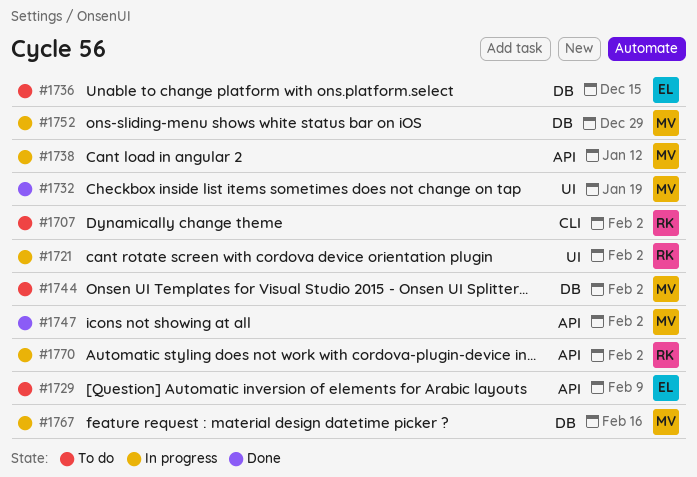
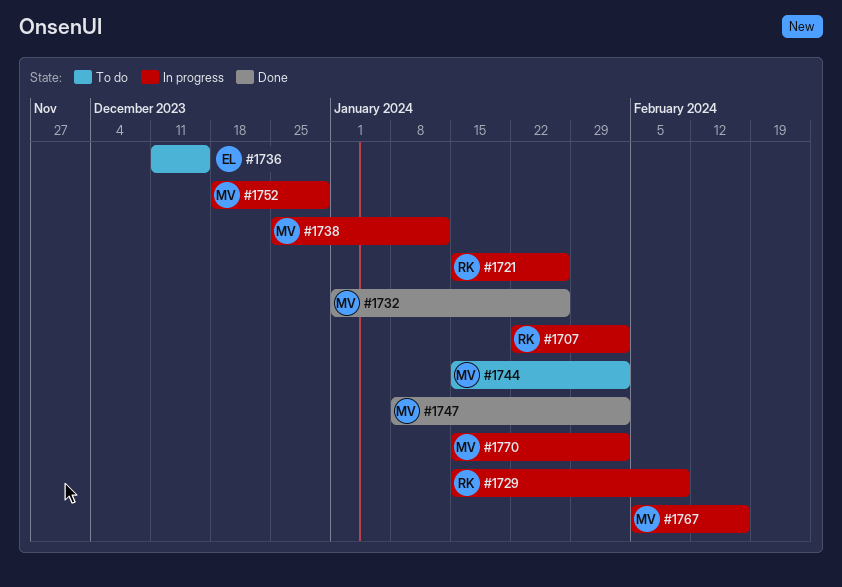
#1707, status: To do -> In progress
#1721, due: Feb 2 -> Jan 26
#1729, status: To do -> In progress
#1729, owner: EL -> RK
#1732, due: Jan 19 -> Jan 26
#1770, owner: RK -> MV

